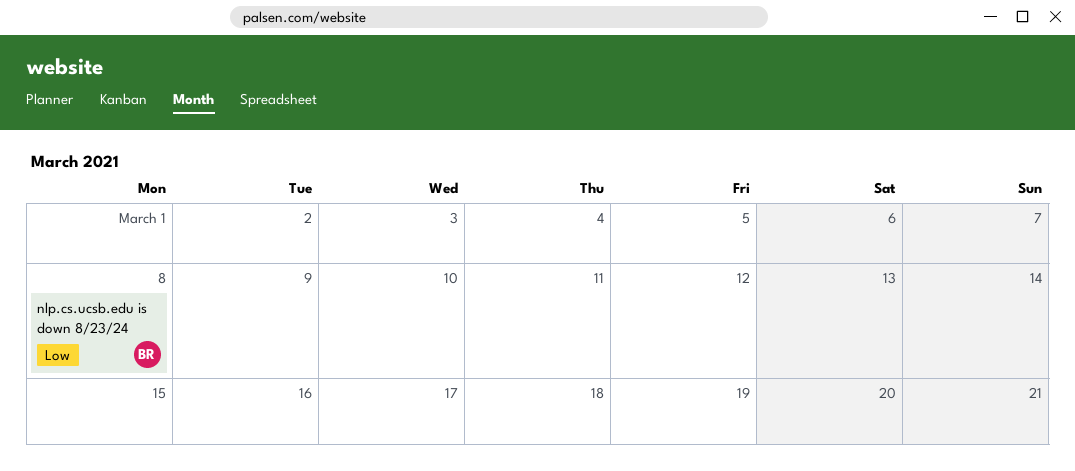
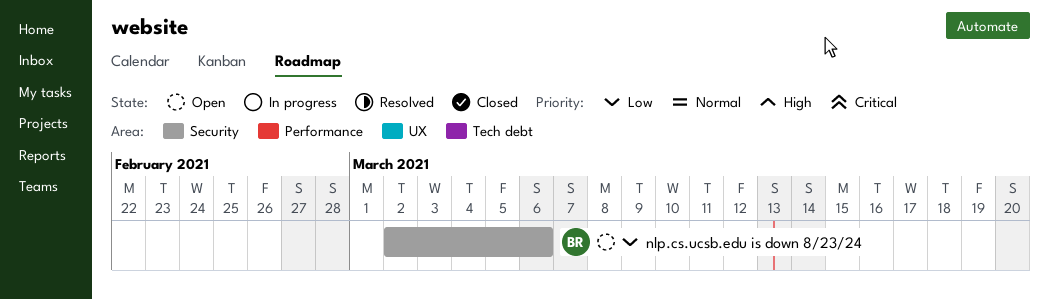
nlp.cs.ucsb.edu is down 8/23/24, due: Mar 8 -> Mar 6

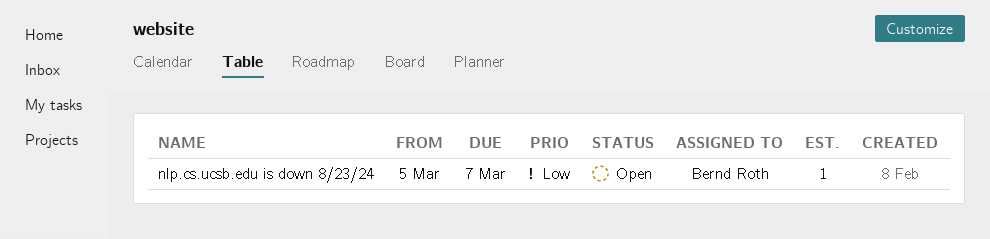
nlp.cs.ucsb.edu is down 8/23/24, start: Mar 2 -> Mar 5
nlp.cs.ucsb.edu is down 8/23/24, due: Mar 6 -> Mar 7

